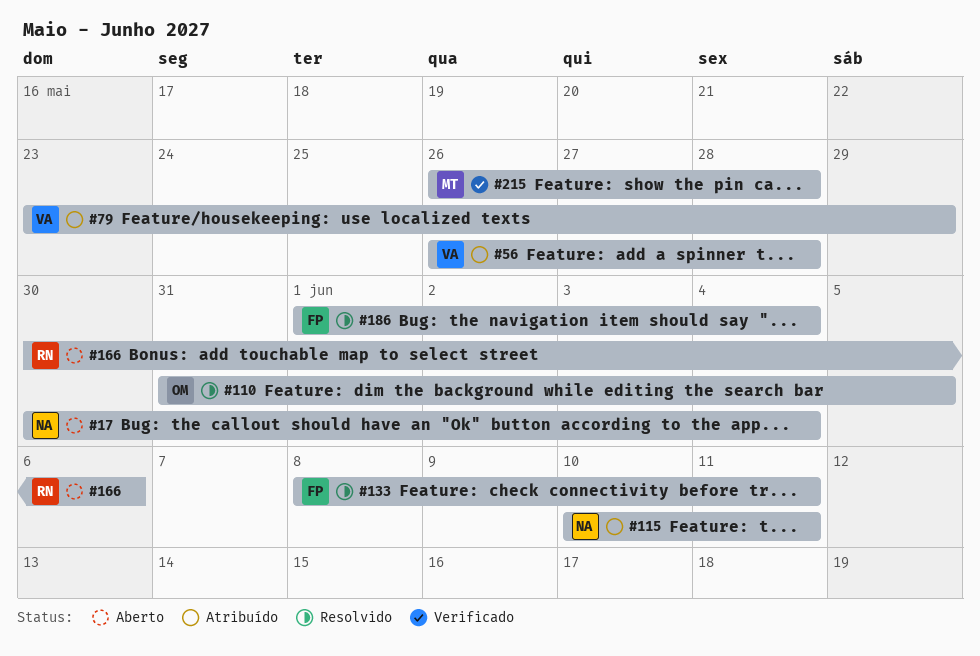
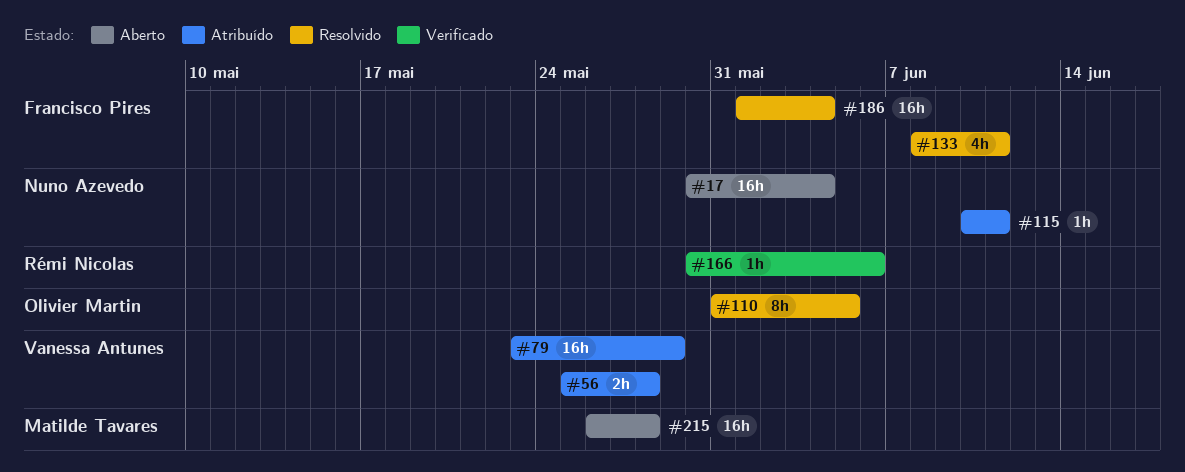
#56, start: May 26 -> May 25
#166, status: Aberto -> Verificado
#215, status: Verificado -> Aberto

